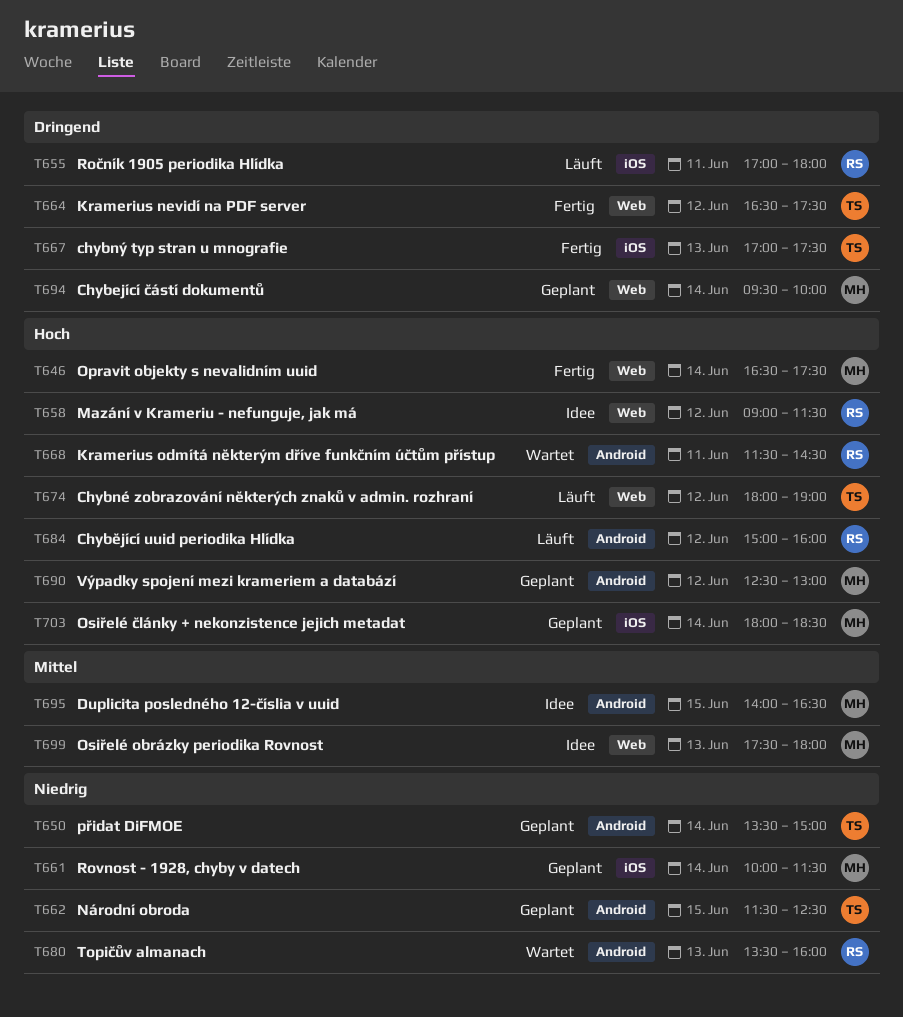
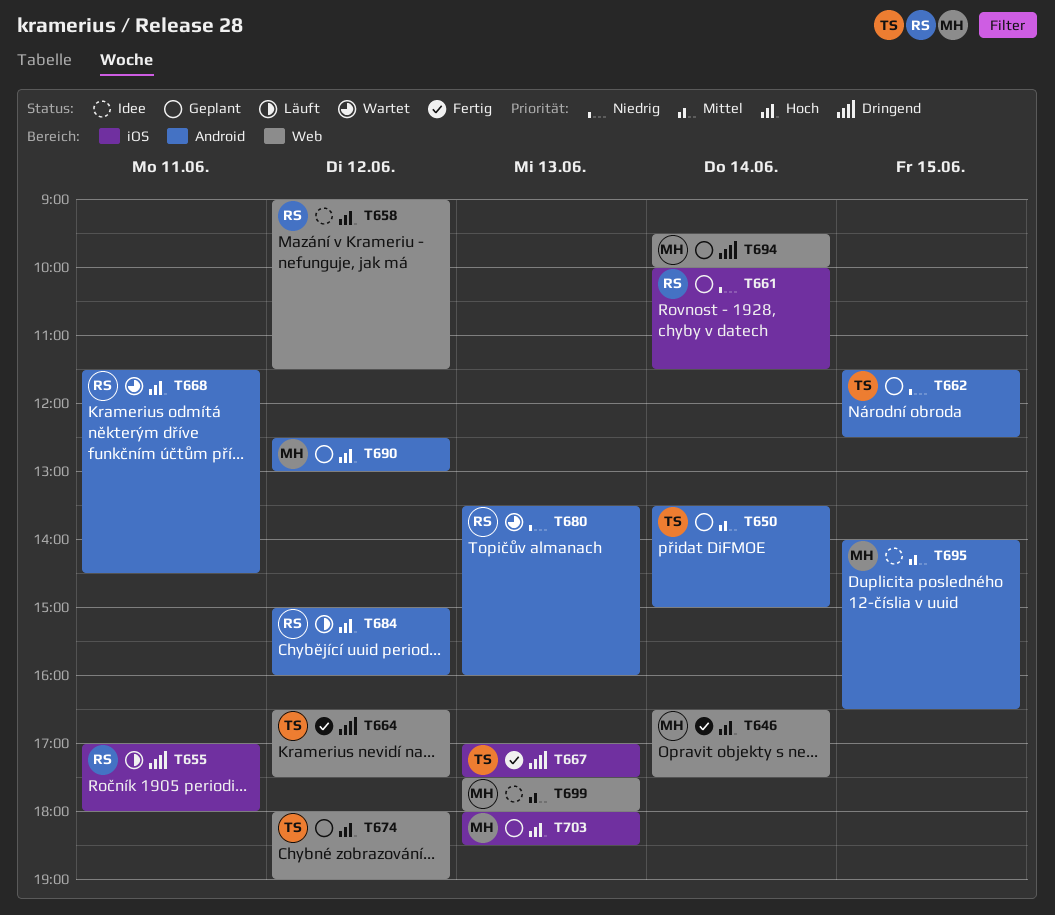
T650, priority: Niedrig -> Mittel
T661, owner: MH -> RS
T674, status: Läuft -> Geplant
T703, day: Jun 14 -> Jun 13

